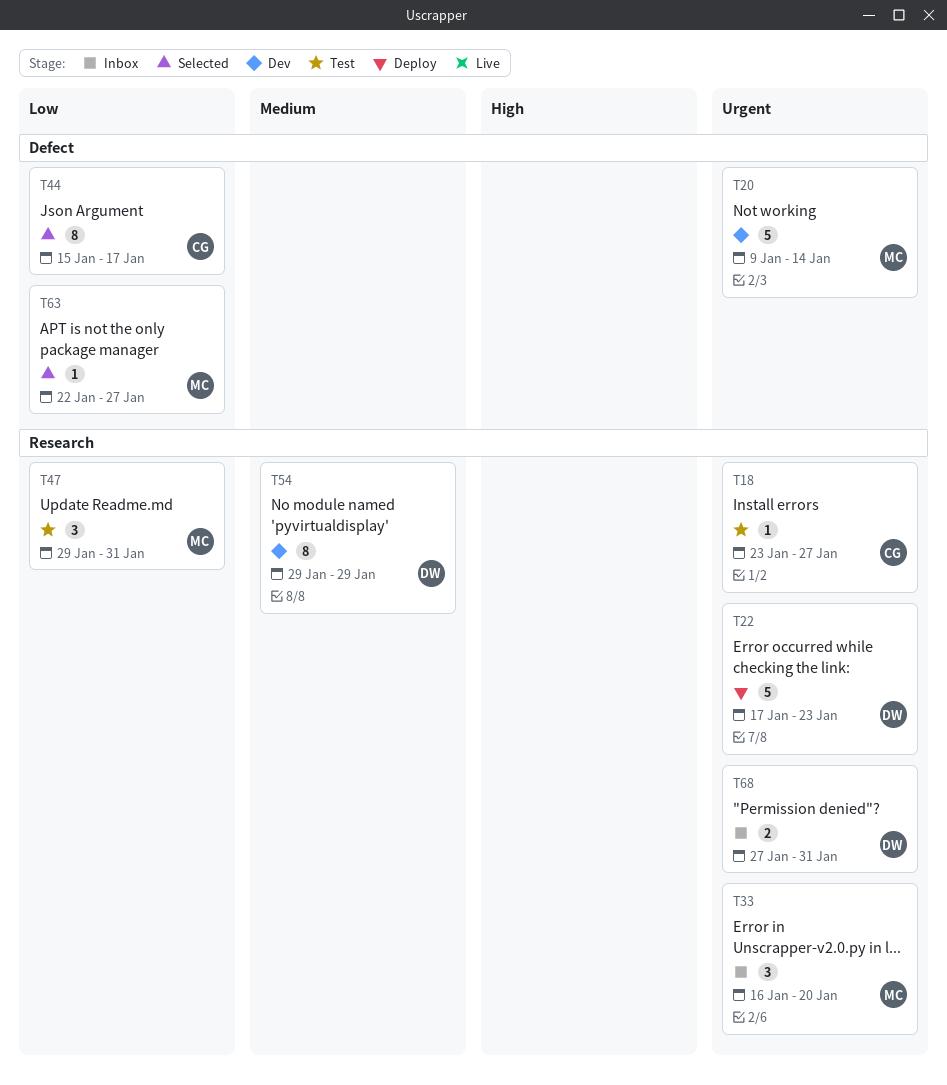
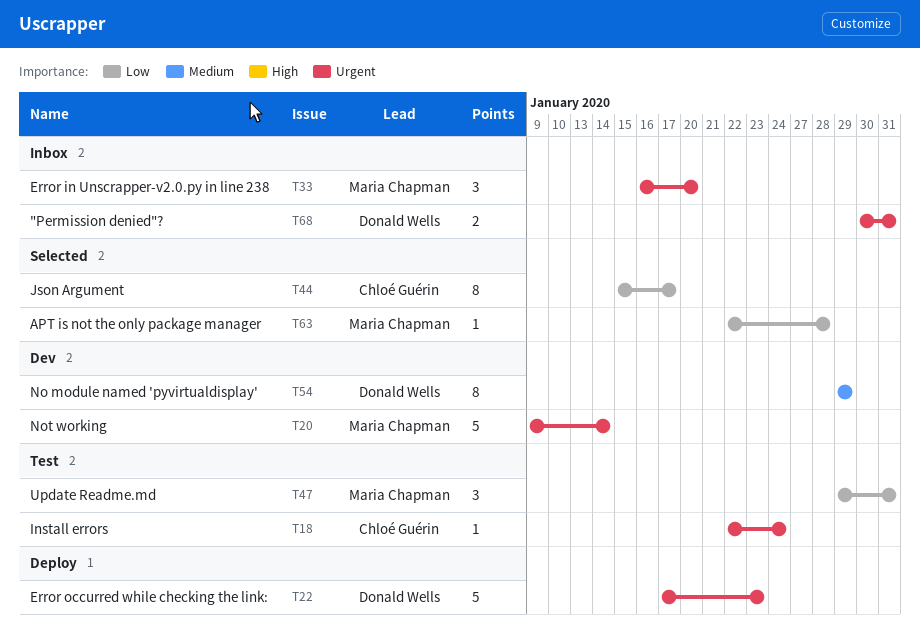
T18, start: Jan 23 -> Jan 22
T18, due: Jan 27 -> Jan 24
T63, due: Jan 27 -> Jan 28
T68, start: Jan 27 -> Jan 30

